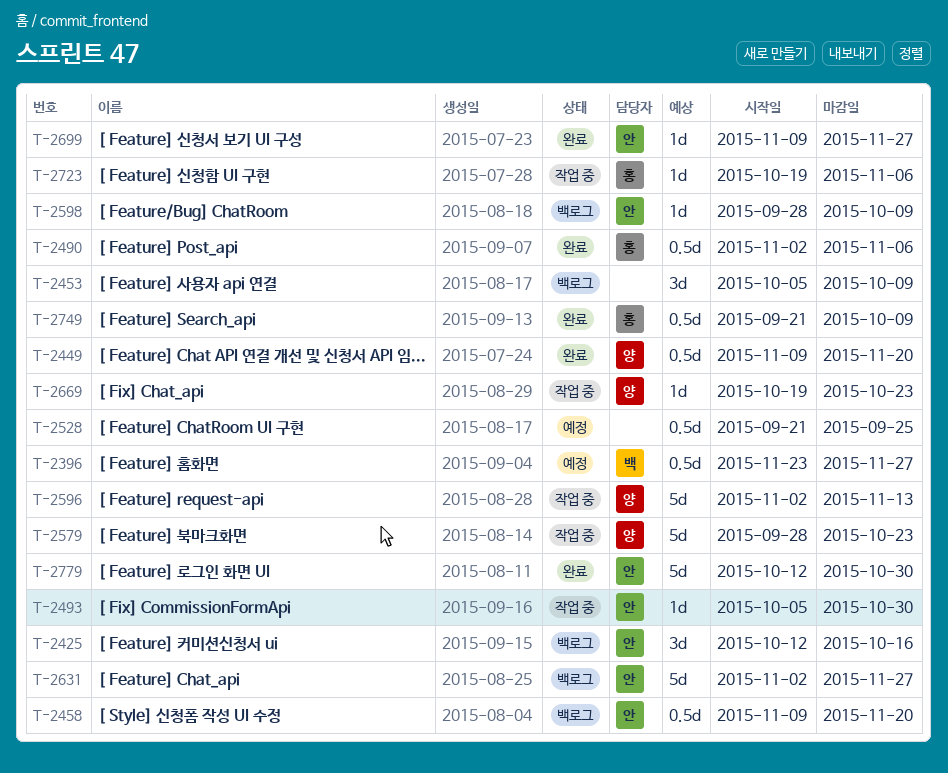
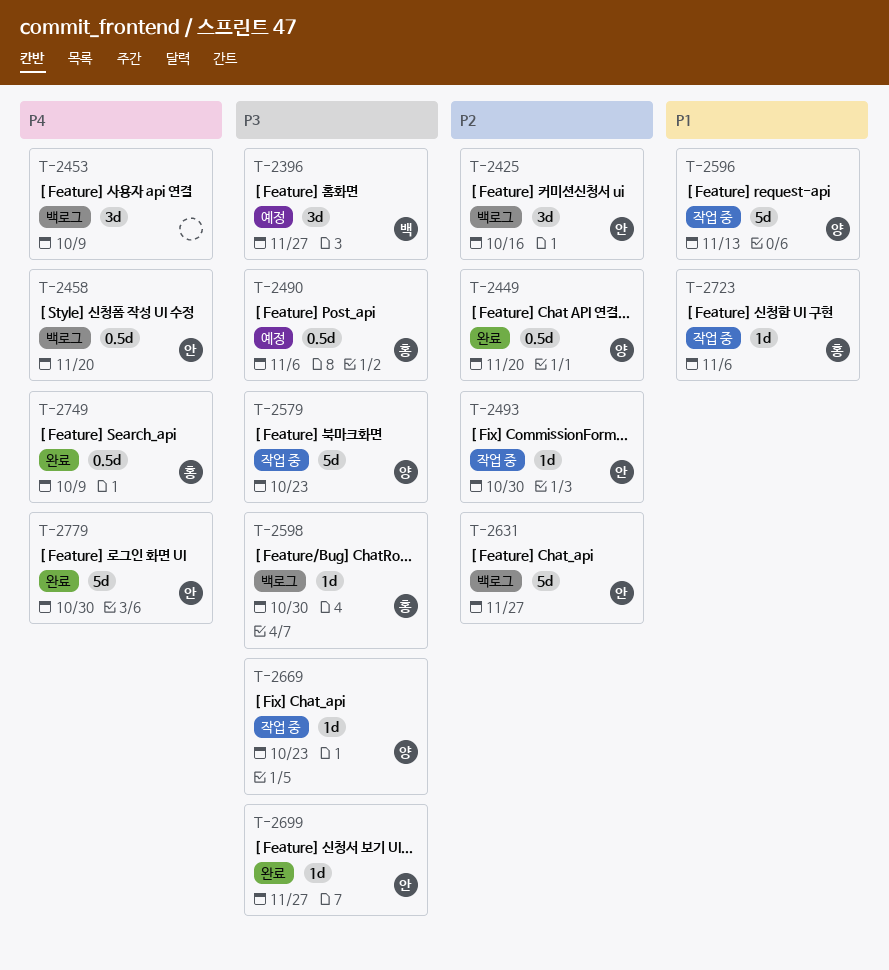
T-2396, estimate: 0.5d -> 3d
T-2490, status: 완료 -> 예정
T-2528: present -> none
T-2598, owner: 안 -> 홍
T-2598, due: Oct 9 -> Oct 30

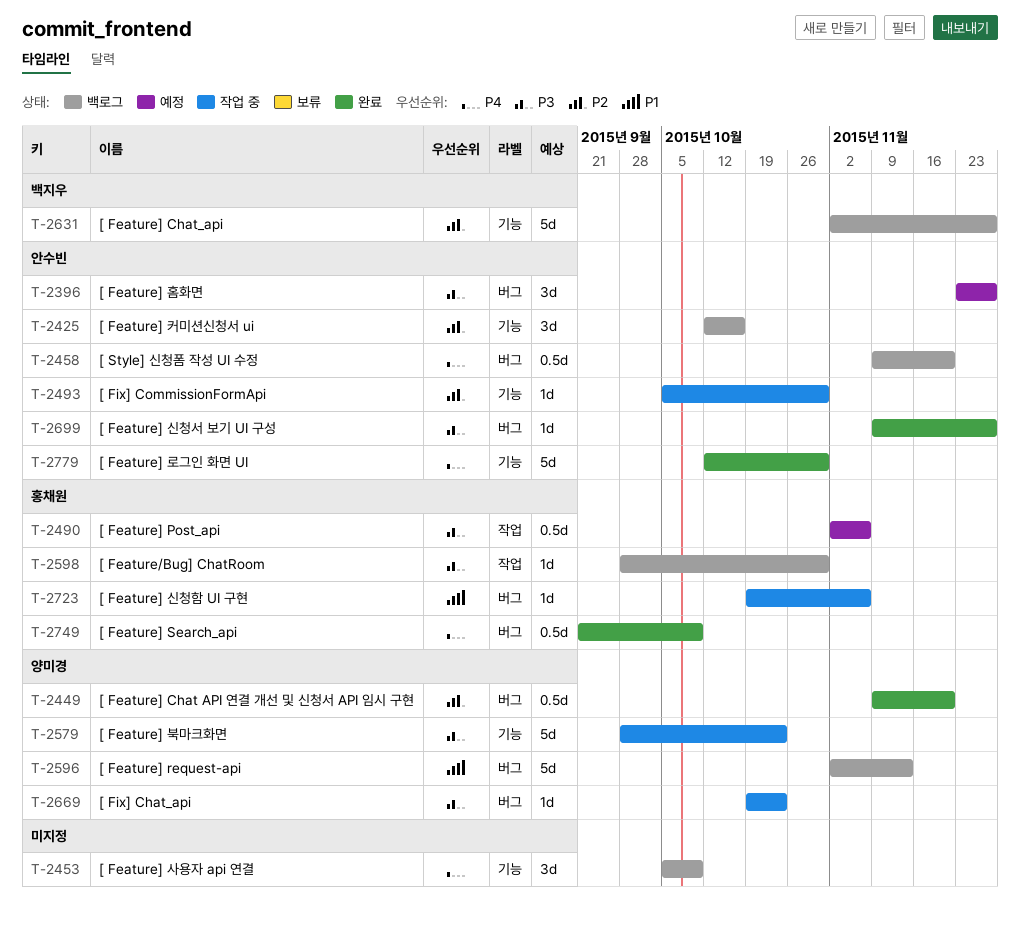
T-2396, owner: 백지우 -> 안수빈
T-2596, status: 작업 중 -> 백로그
T-2631, owner: 안수빈 -> 백지우

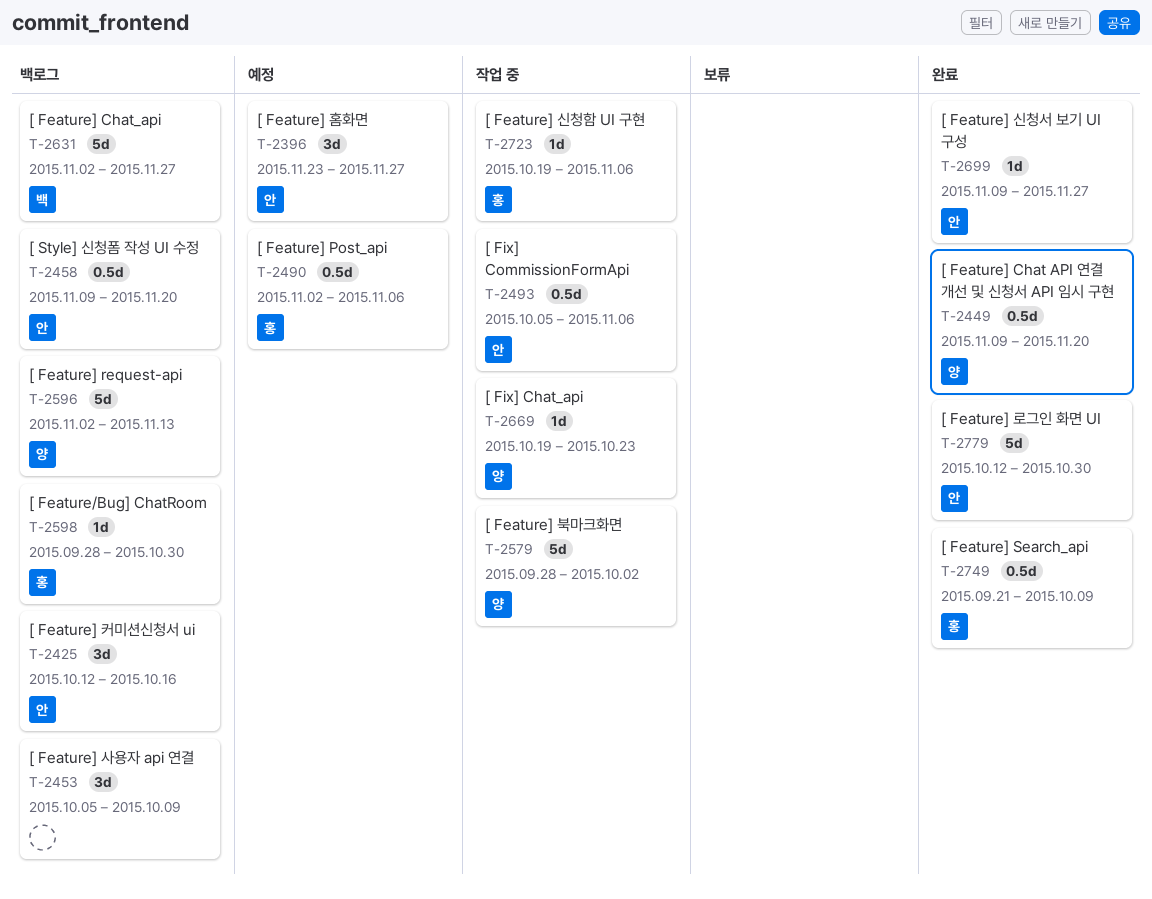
T-2493, estimate: 1d -> 0.5d
T-2493, due: Oct 30 -> Nov 6
T-2579, due: Oct 23 -> Oct 2

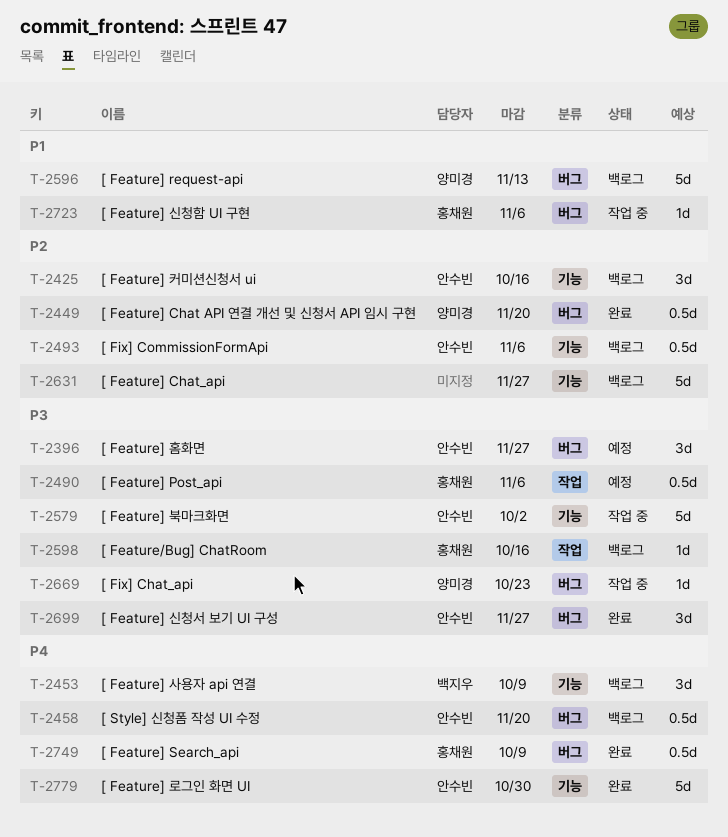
T-2453, owner: none -> 백지우
T-2493, status: 작업 중 -> 백로그
T-2579, owner: 양미경 -> 안수빈
T-2598, due: Oct 30 -> Oct 16
T-2631, owner: 백지우 -> none
T-2699, estimate: 1d -> 3d

